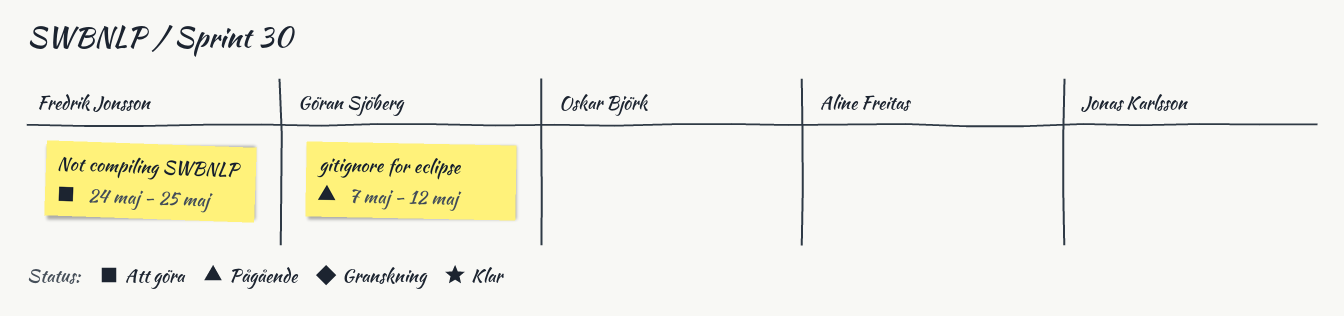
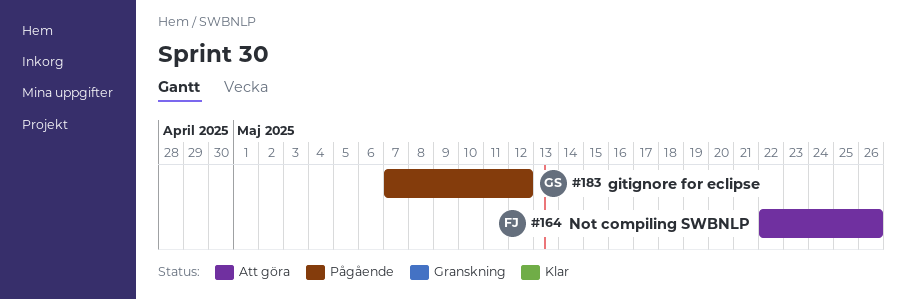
Not compiling SWBNLP, start: May 24 -> May 22
Not compiling SWBNLP, due: May 25 -> May 26

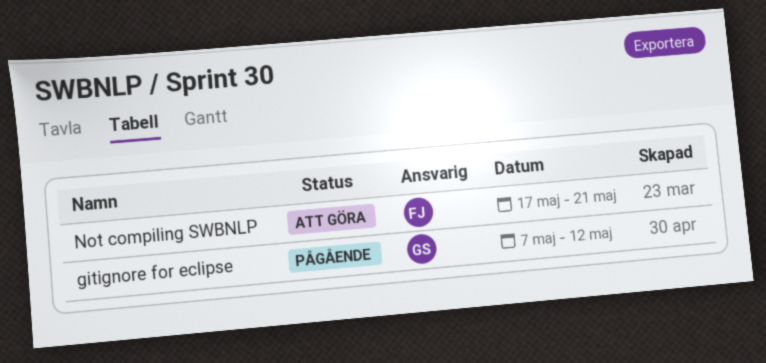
Not compiling SWBNLP, start: May 22 -> May 17
Not compiling SWBNLP, due: May 26 -> May 21

